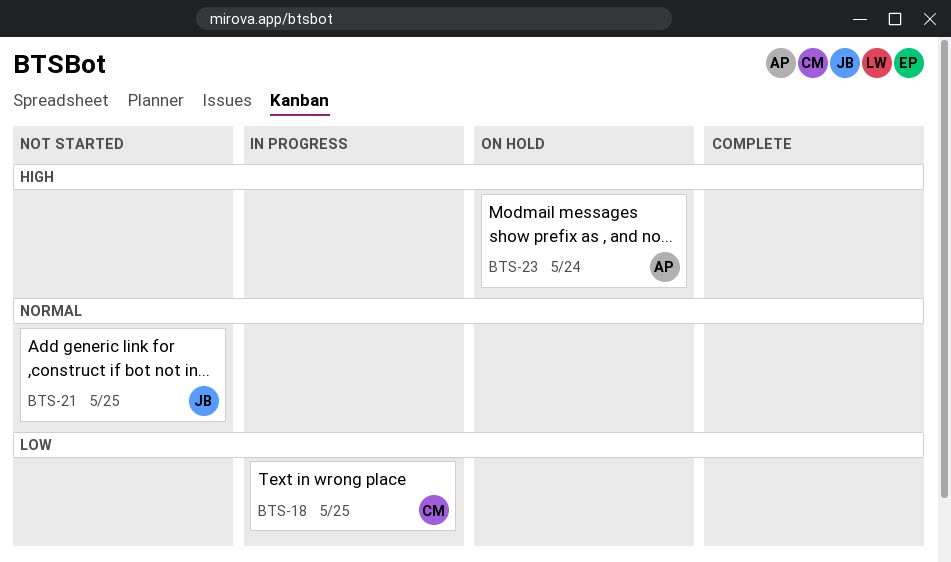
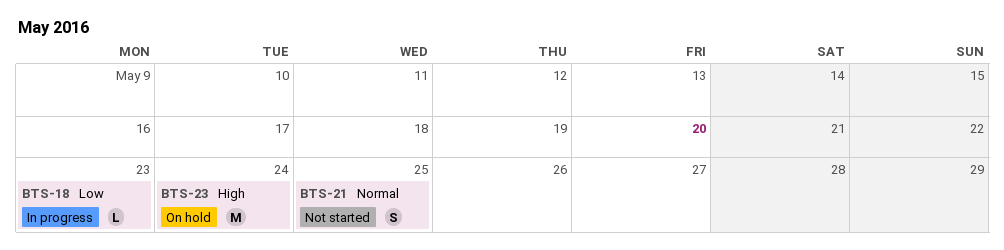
BTS-18, due: May 25 -> May 23

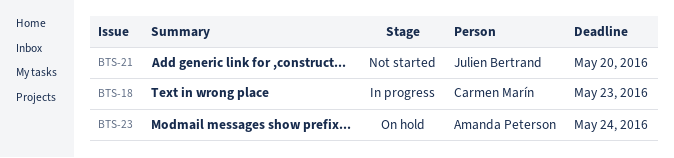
BTS-21, due: May 25 -> May 20

